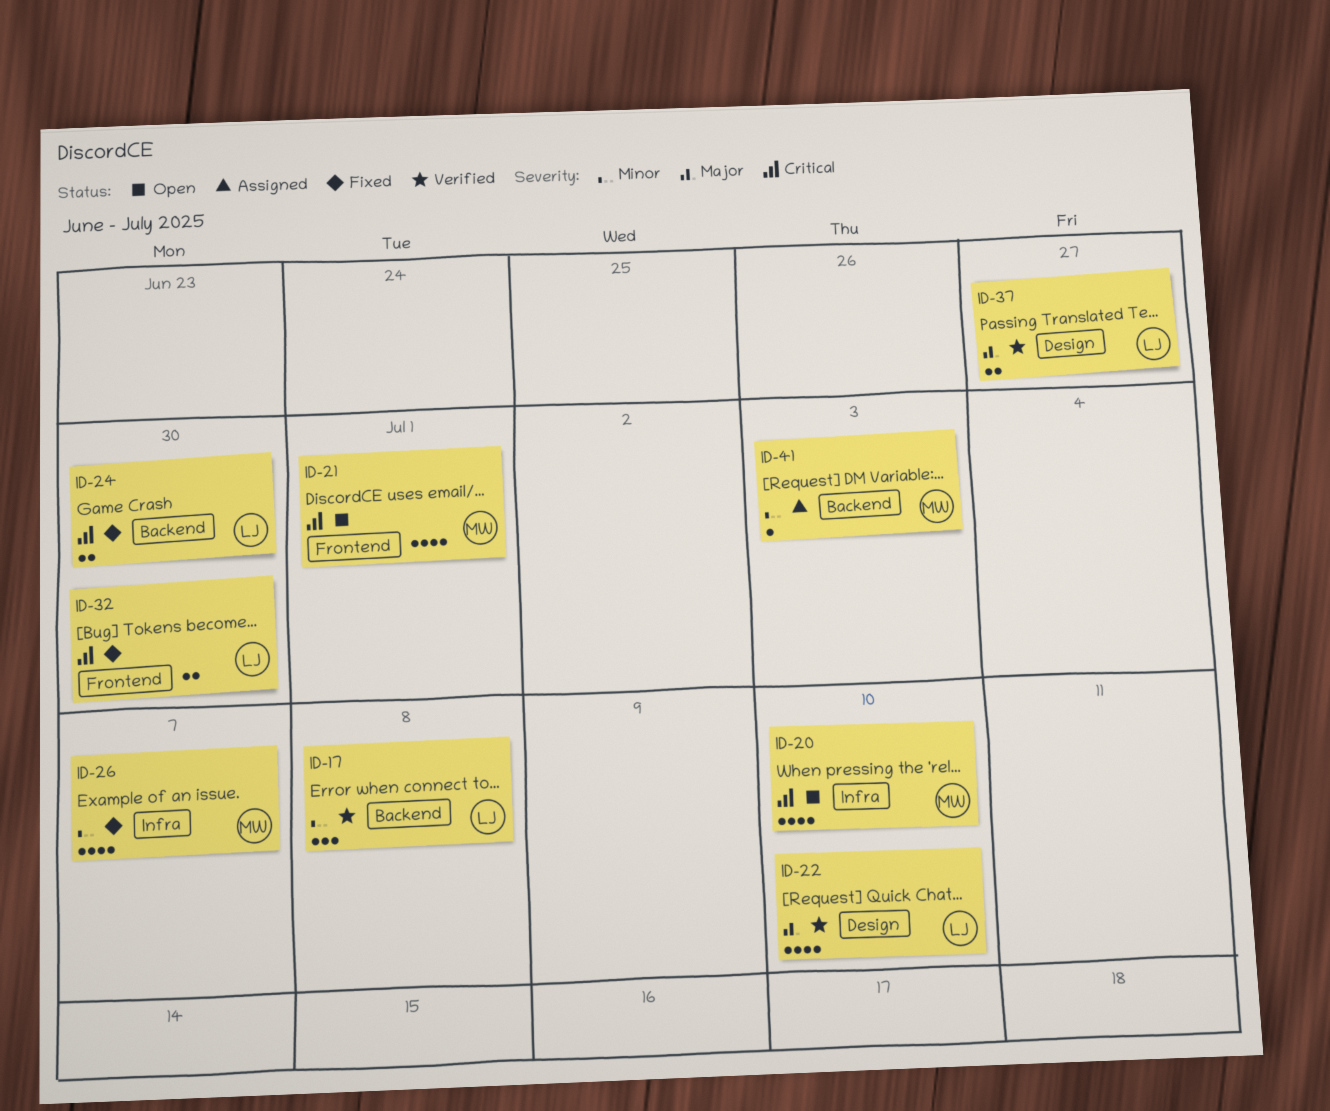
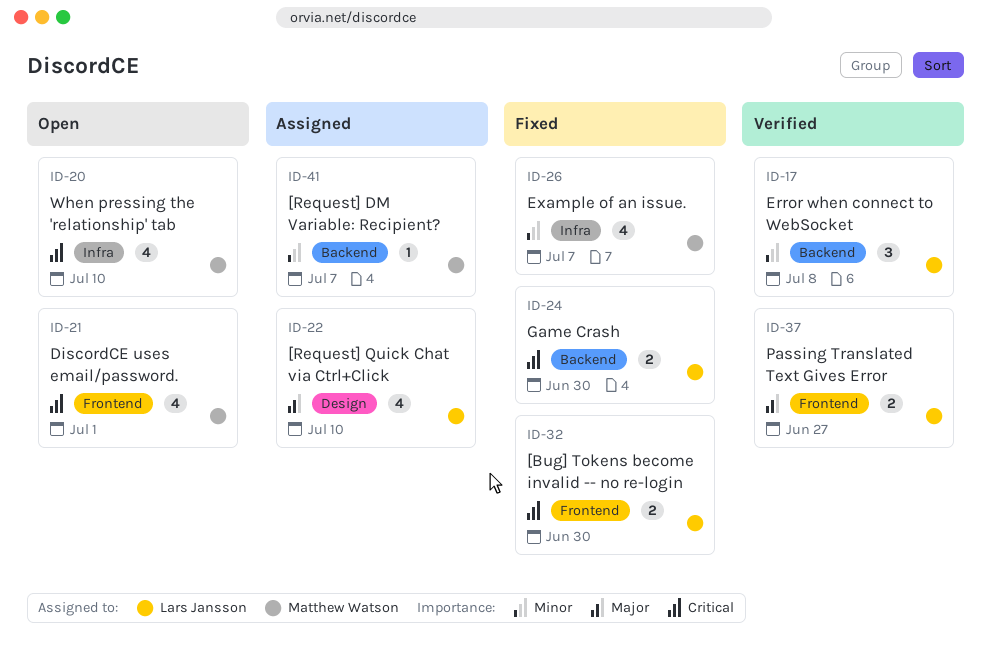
ID-22, status: Verified -> Assigned
ID-37, label: Design -> Frontend
ID-41, due: Jul 3 -> Jul 7

